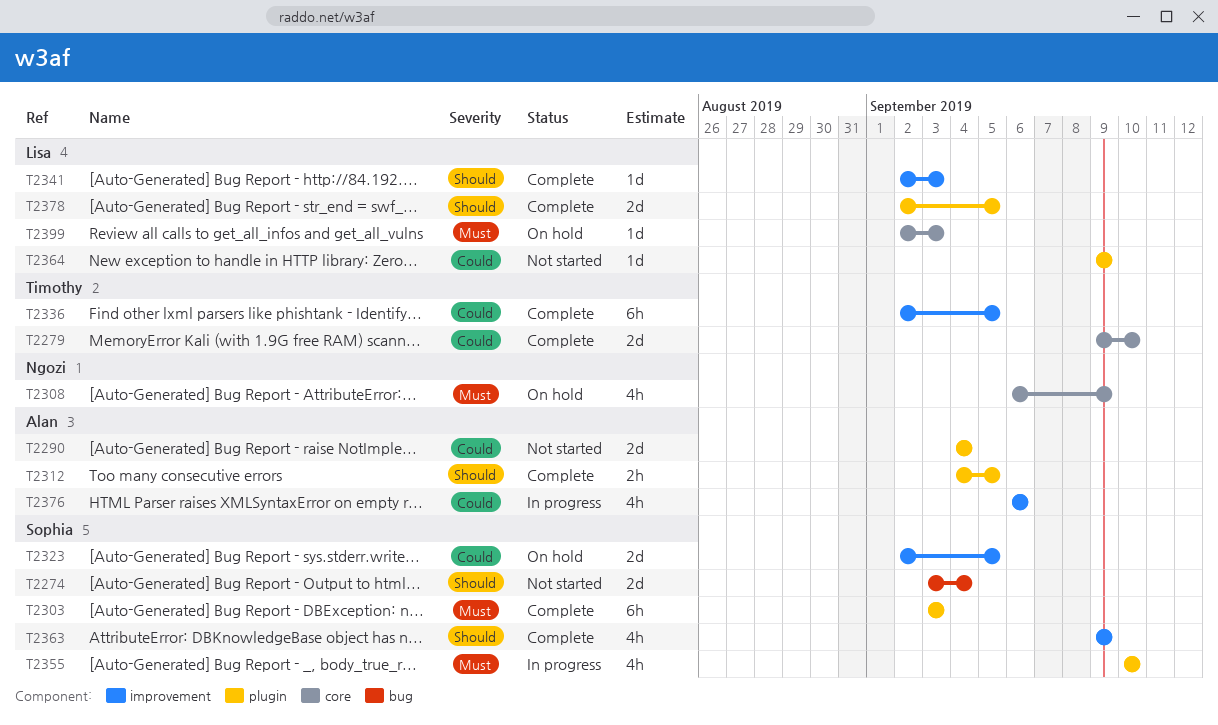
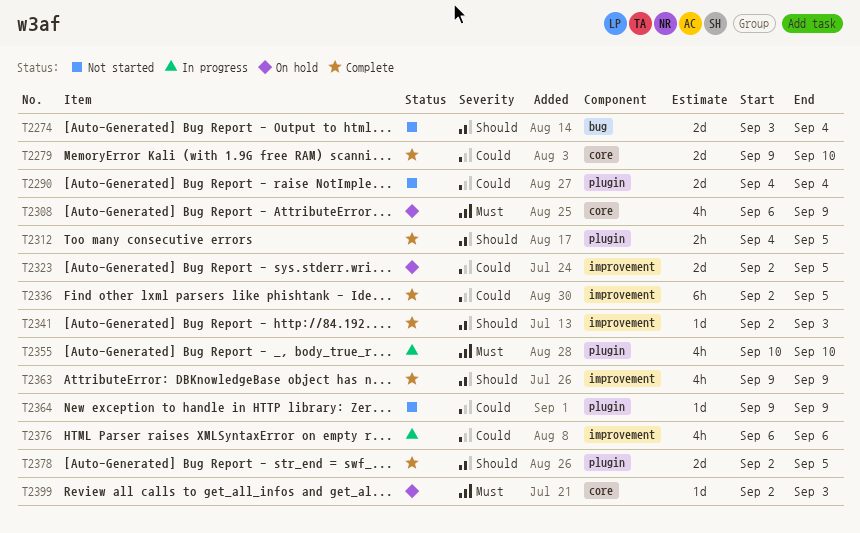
T2303: present -> none

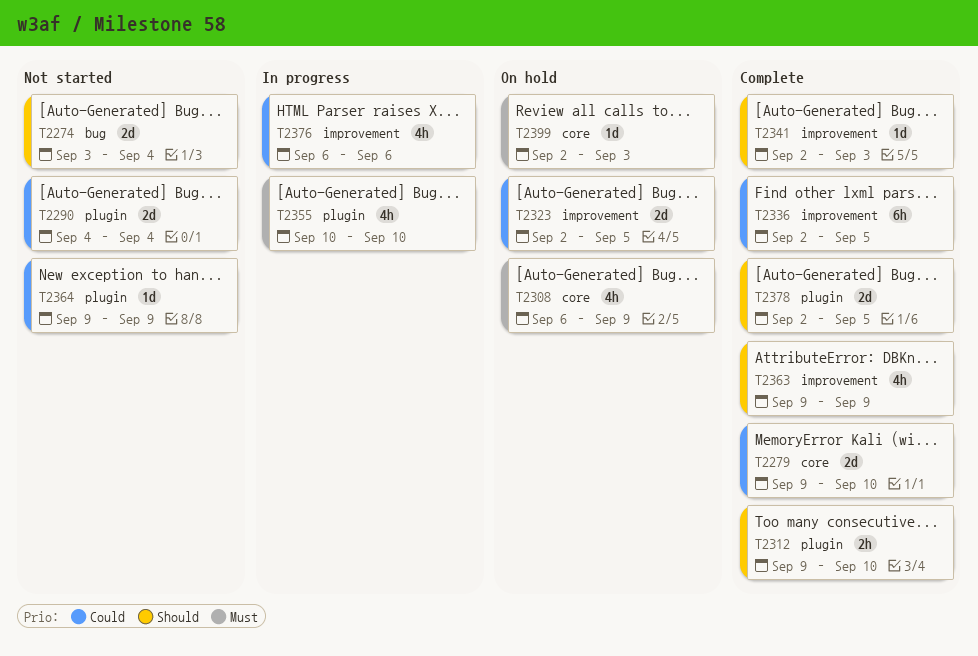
T2312, start: Sep 4 -> Sep 9
T2312, due: Sep 5 -> Sep 10

